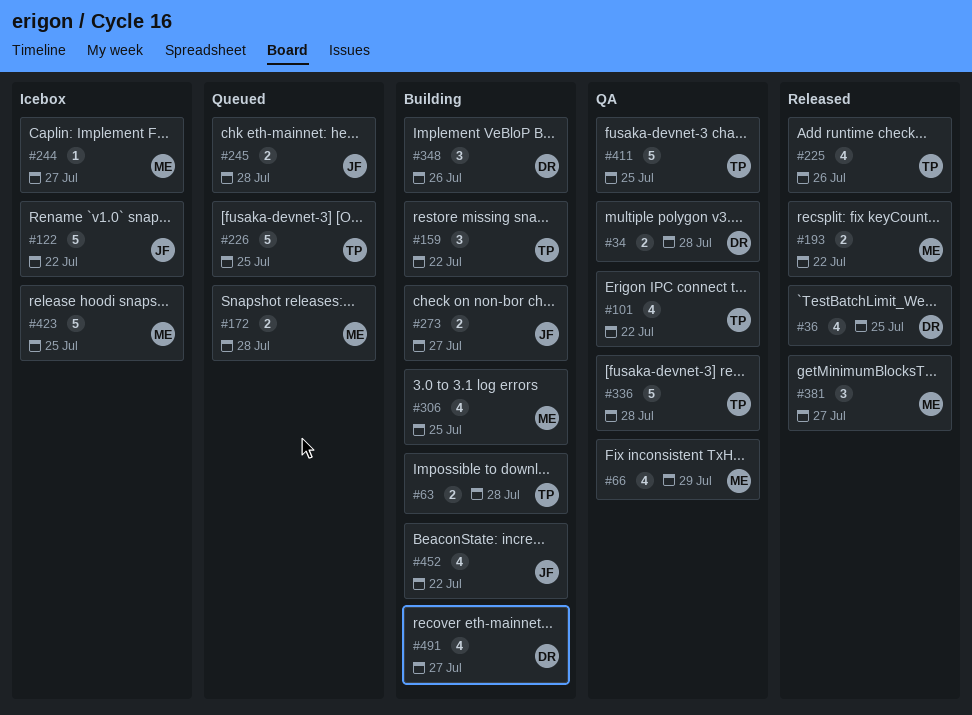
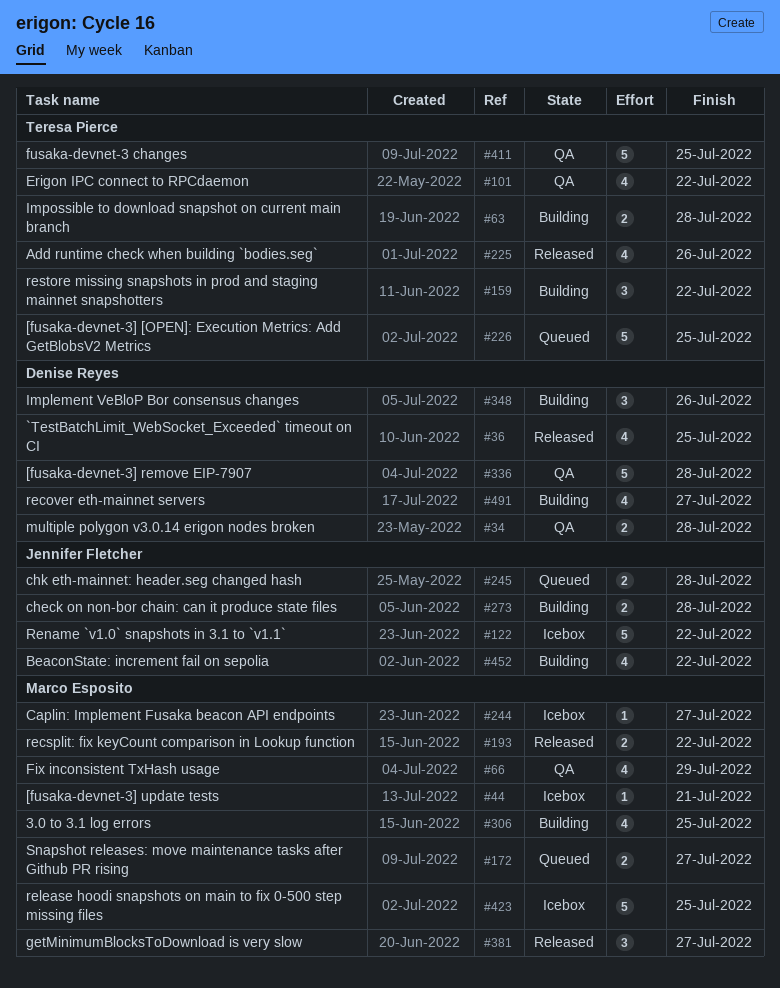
#44: none -> present
#172, due: Jul 28 -> Jul 27
#273, due: Jul 27 -> Jul 28
#336, owner: Teresa Pierce -> Denise Reyes

